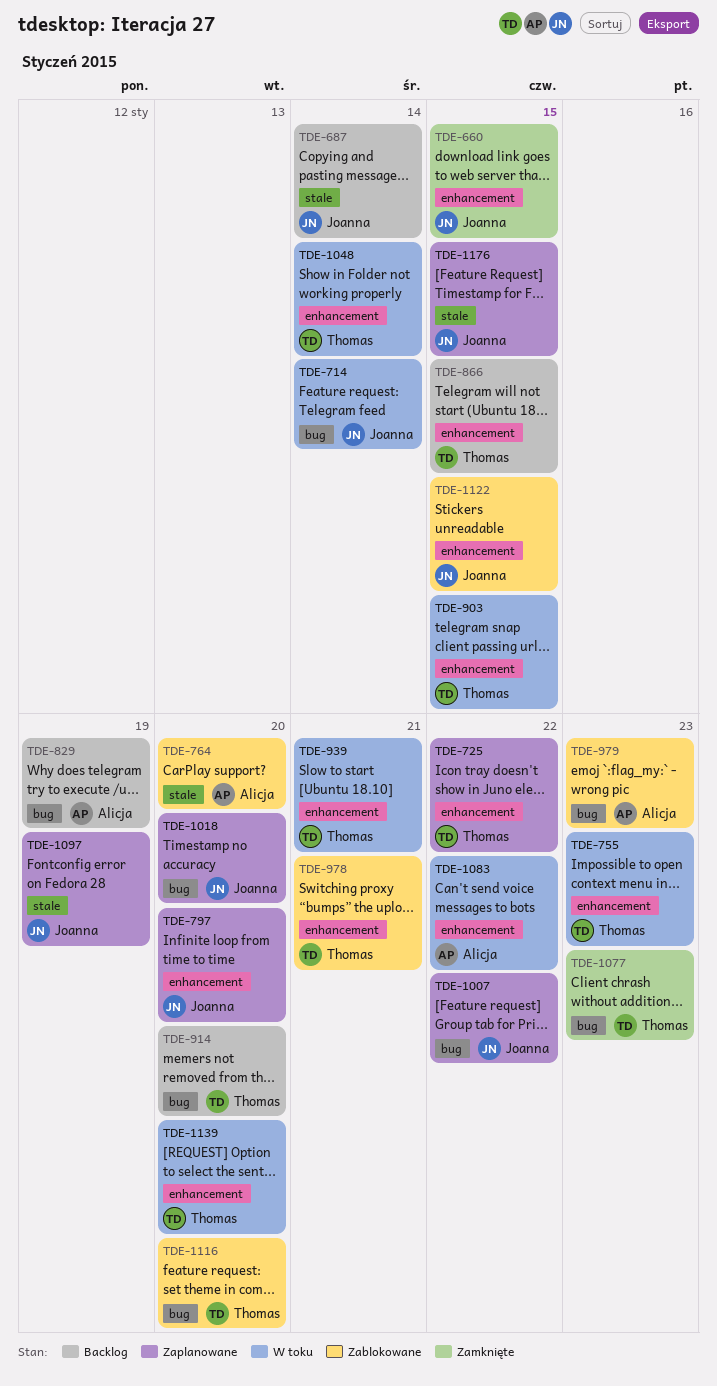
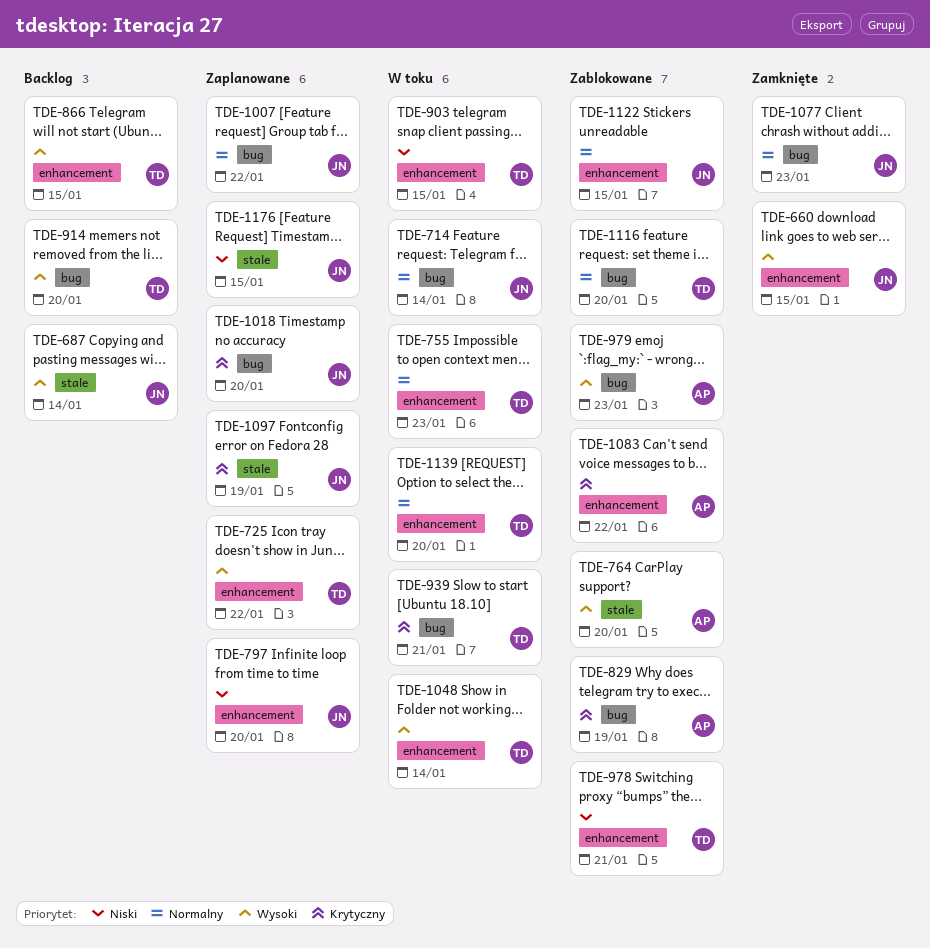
TDE-829, status: Backlog -> Zablokowane
TDE-939, label: enhancement -> bug
TDE-1077, owner: Thomas -> Joanna
TDE-1083, status: W toku -> Zablokowane

